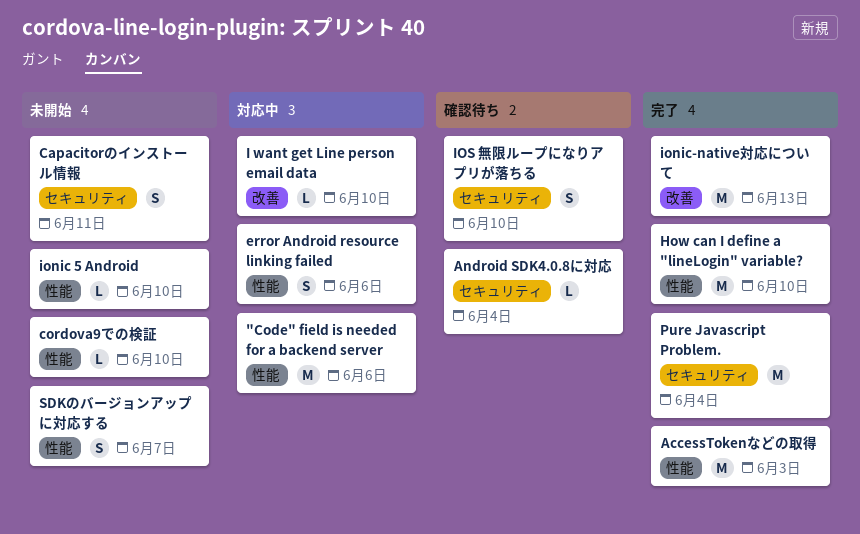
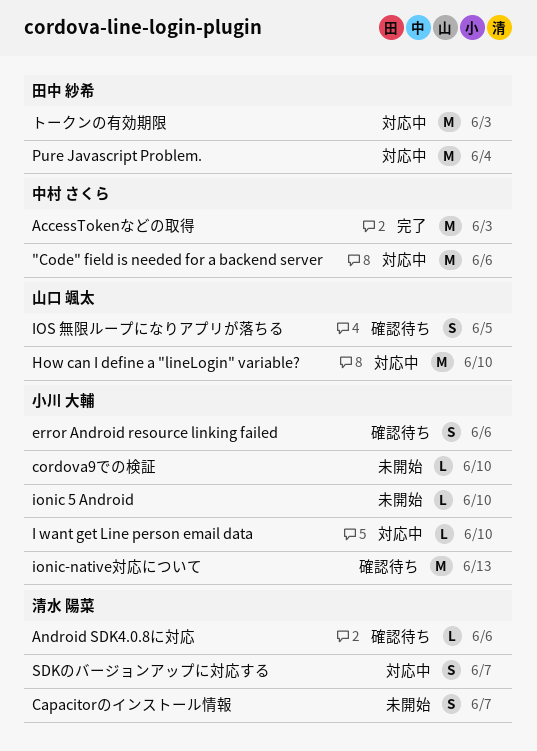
Android SDK4.0.8に対応, due: Jun 4 -> Jun 6
Capacitorのインストール情報, due: Jun 11 -> Jun 7
error Android resource linking failed, status: 対応中 -> 確認待ち
How can I define a "lineLogin" variable?, status: 完了 -> 対応中
ionic-native対応について, status: 完了 -> 確認待ち
IOS 無限ループになりアプリが落ちる, due: Jun 10 -> Jun 5
Pure Javascript Problem., status: 完了 -> 対応中
SDKのバージョンアップに対応する, status: 未開始 -> 対応中
トークンの有効期限: none -> present

